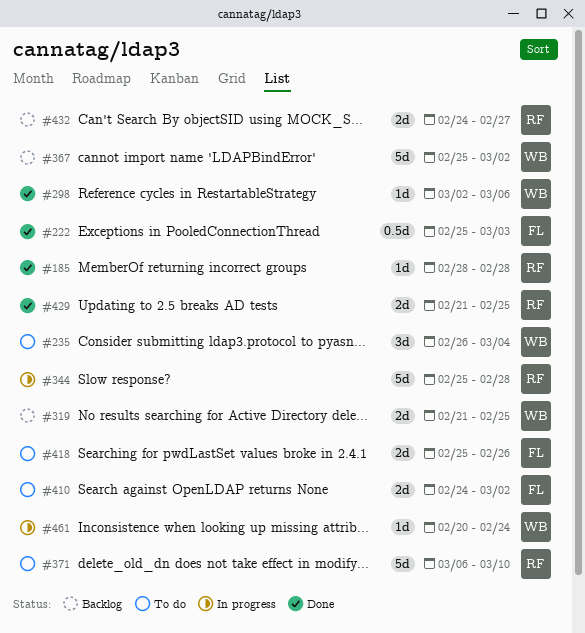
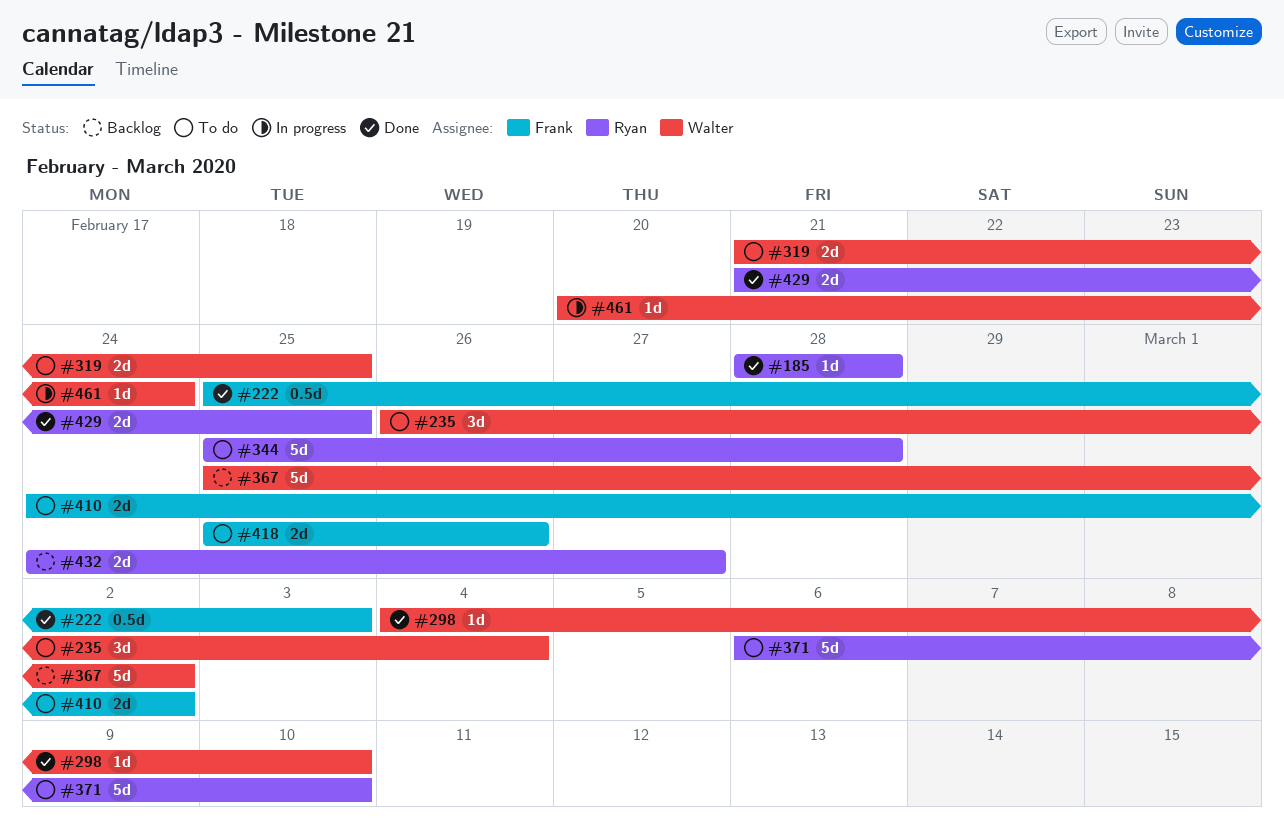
#298, start: Mar 2 -> Mar 4
#298, due: Mar 6 -> Mar 10
#319, status: Backlog -> To do
#344, status: In progress -> To do

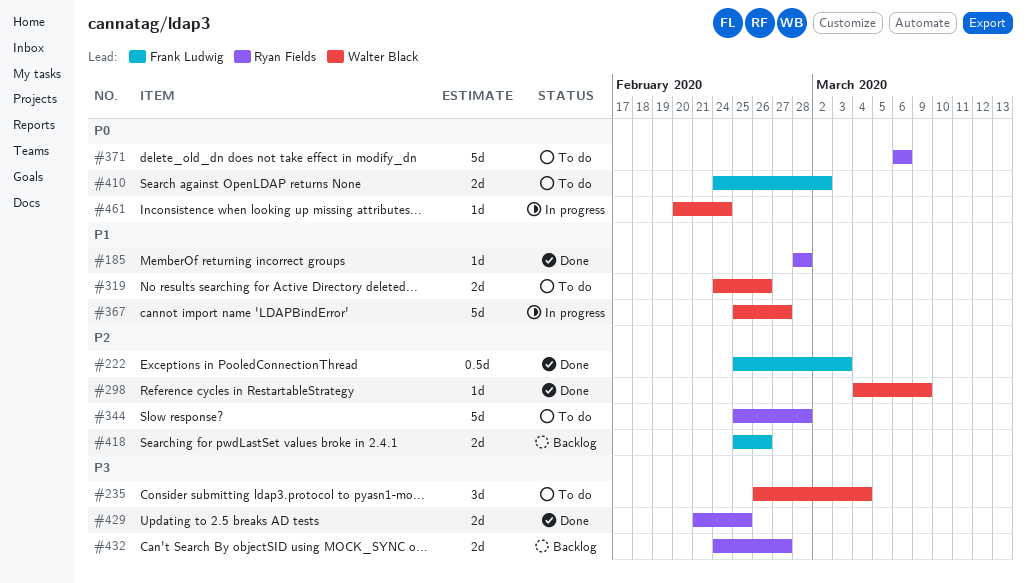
#298, due: Mar 10 -> Mar 9
#319, start: Feb 21 -> Feb 24
#319, due: Feb 25 -> Feb 26
#367, status: Backlog -> In progress
#367, due: Mar 2 -> Feb 27
#371, due: Mar 10 -> Mar 6
#418, status: To do -> Backlog

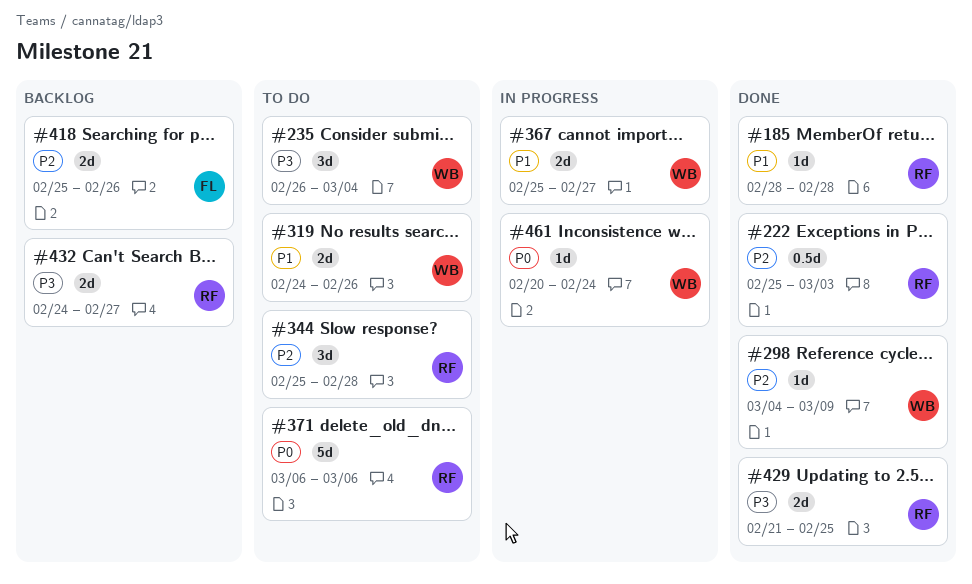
#222, owner: Frank Ludwig -> Ryan Fields
#344, estimate: 5d -> 3d
#367, estimate: 5d -> 2d
#410: present -> none

